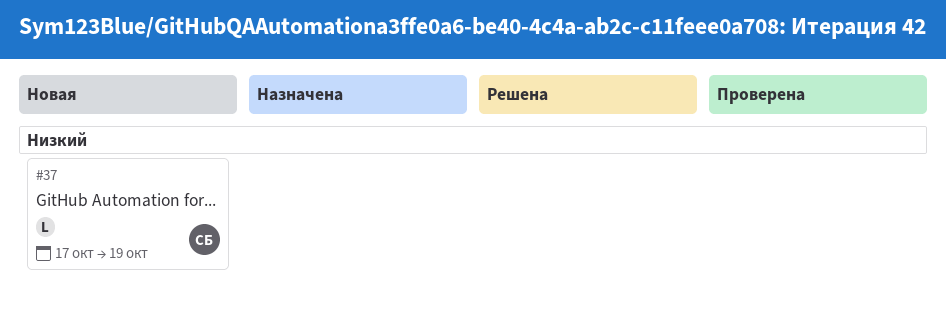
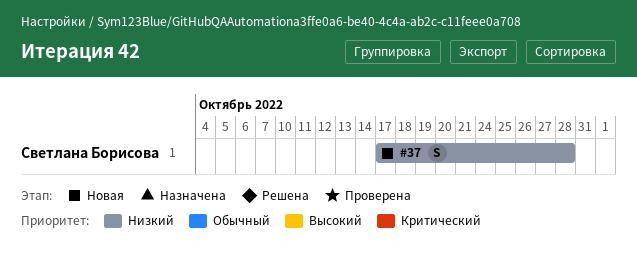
#37, estimate: L -> S
#37, due: Oct 19 -> Oct 28

